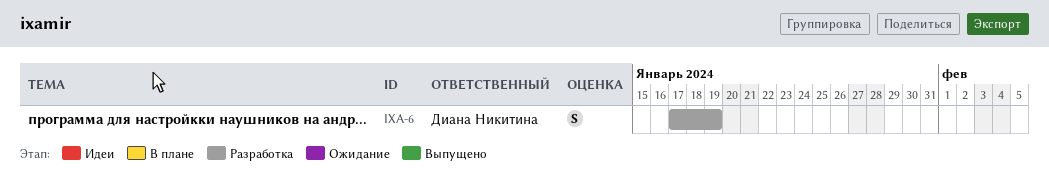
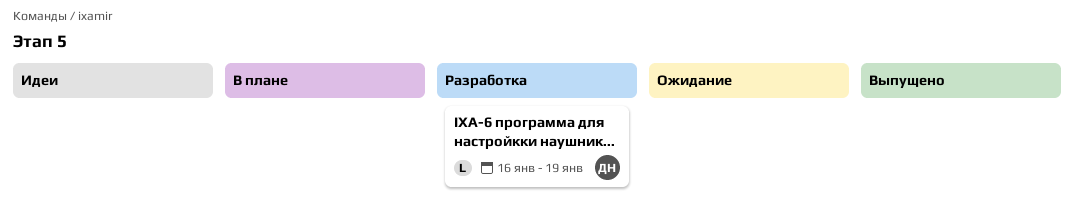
IXA-6, estimate: S -> L
IXA-6, start: Jan 17 -> Jan 16

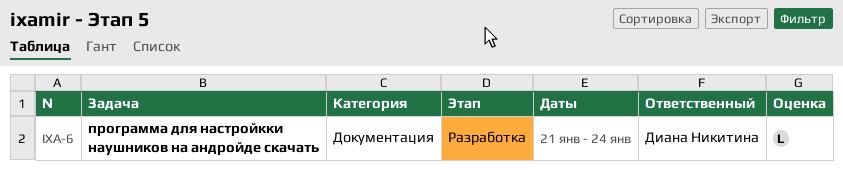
IXA-6, start: Jan 16 -> Jan 21
IXA-6, due: Jan 19 -> Jan 24

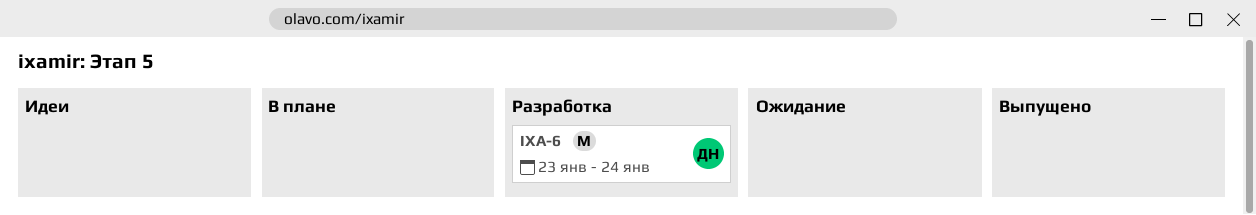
IXA-6, estimate: L -> M
IXA-6, start: Jan 21 -> Jan 23

